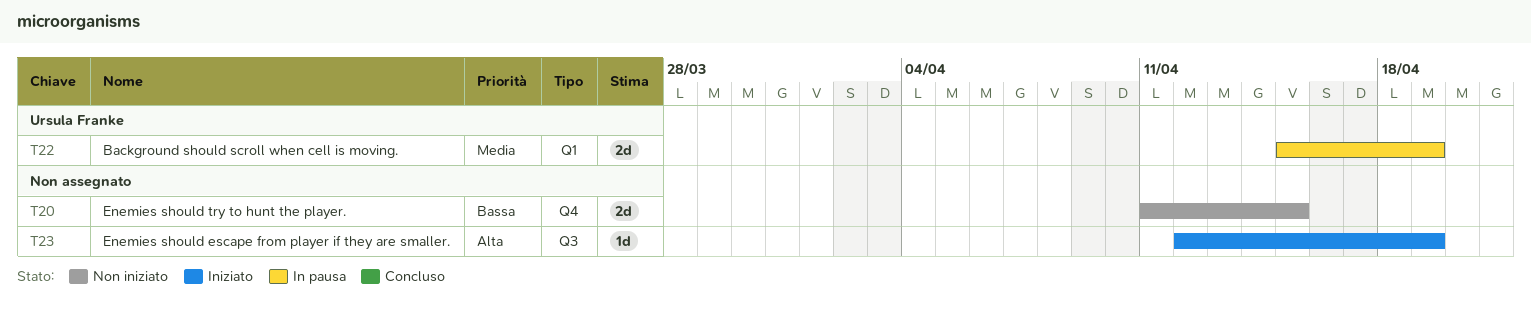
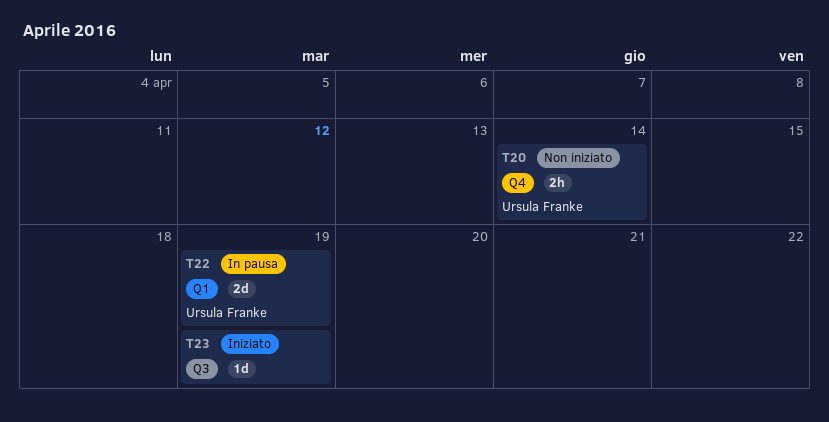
T20, owner: none -> Ursula Franke
T20, estimate: 2d -> 2h
T20, due: Apr 15 -> Apr 14

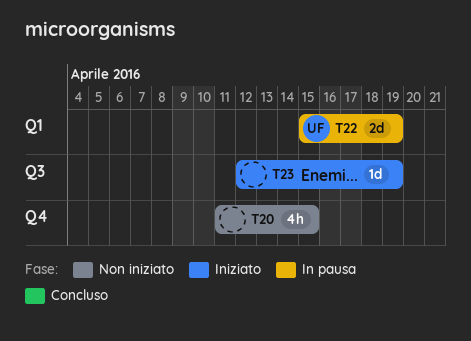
T20, owner: Ursula Franke -> none
T20, estimate: 2h -> 4h
T20, due: Apr 14 -> Apr 15

